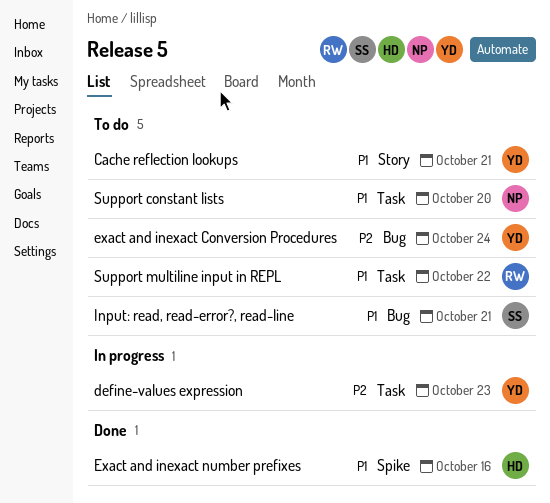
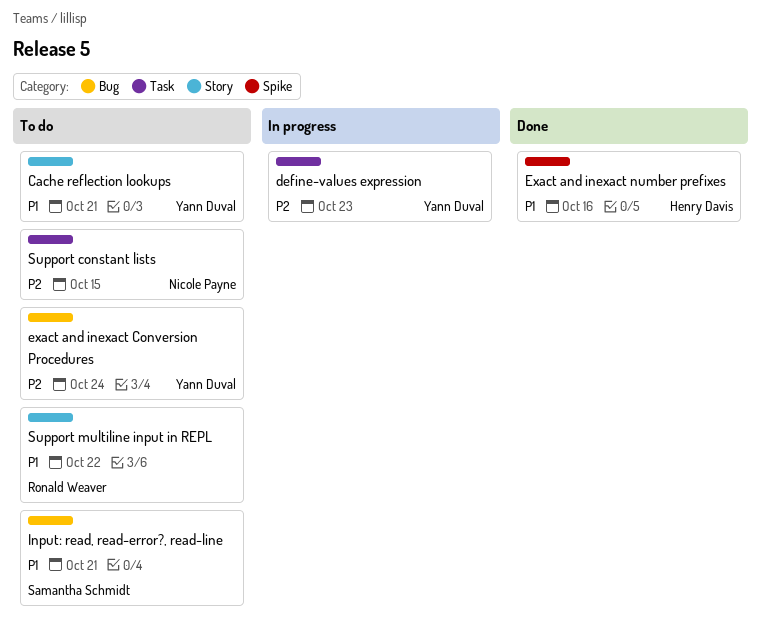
Support constant lists, priority: P1 -> P2
Support constant lists, due: Oct 20 -> Oct 15
Support multiline input in REPL, label: Task -> Story

